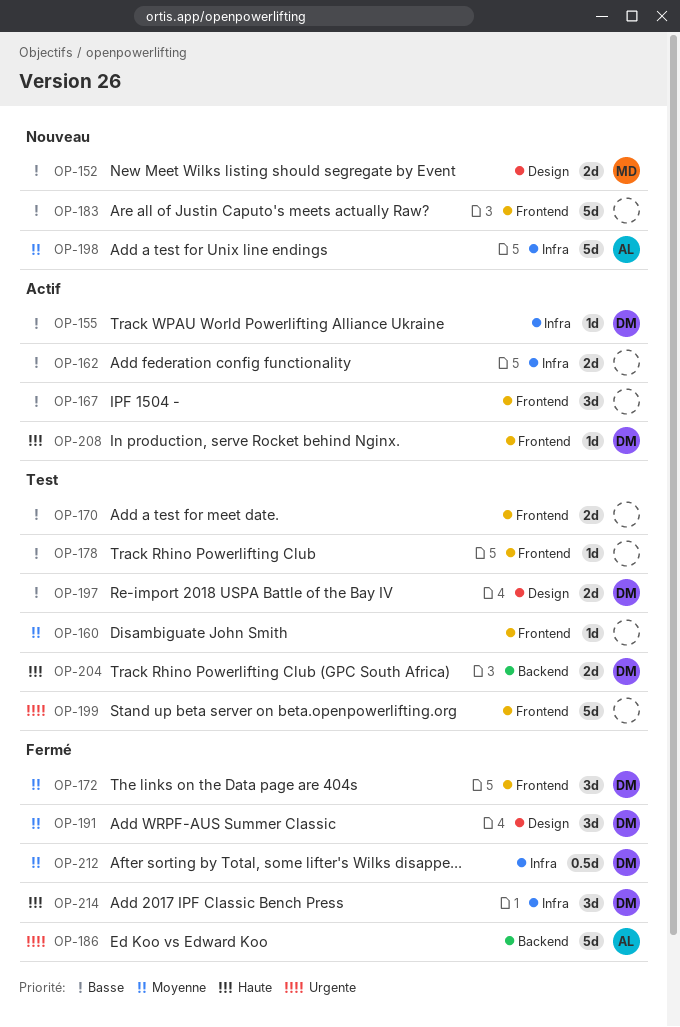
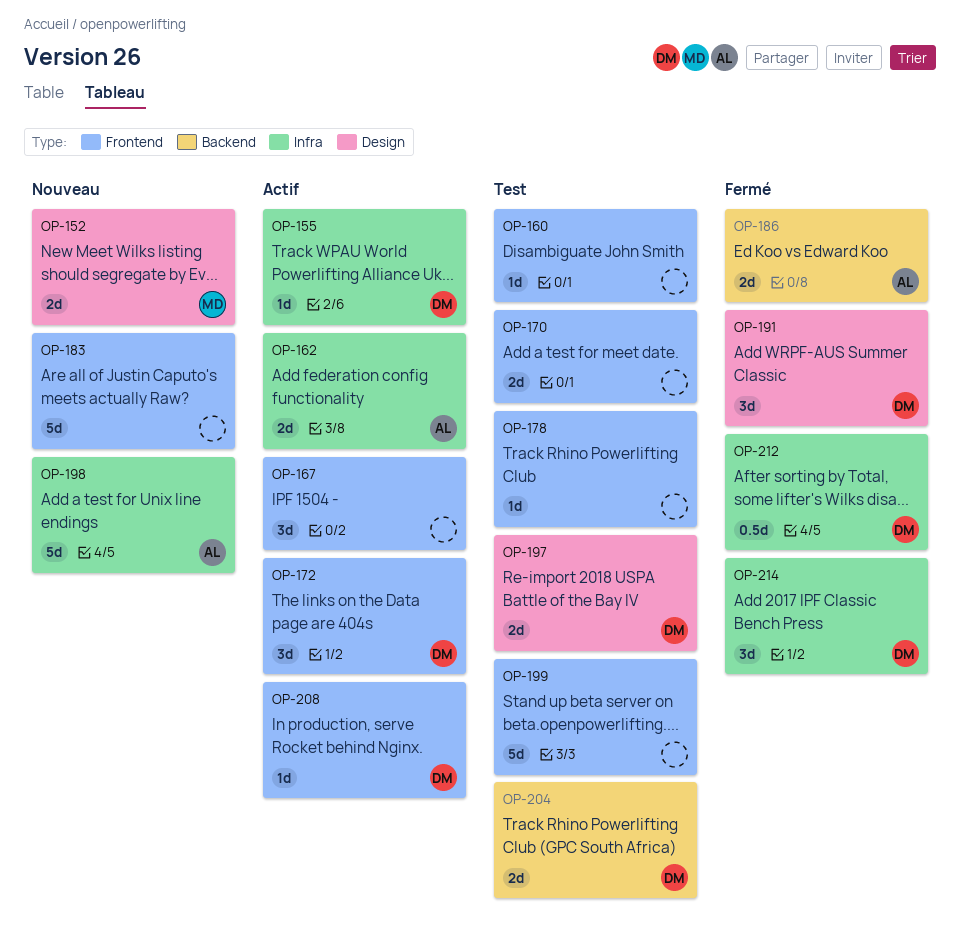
OP-162, owner: none -> AL
OP-172, status: Fermé -> Actif
OP-186, estimate: 5d -> 2d

